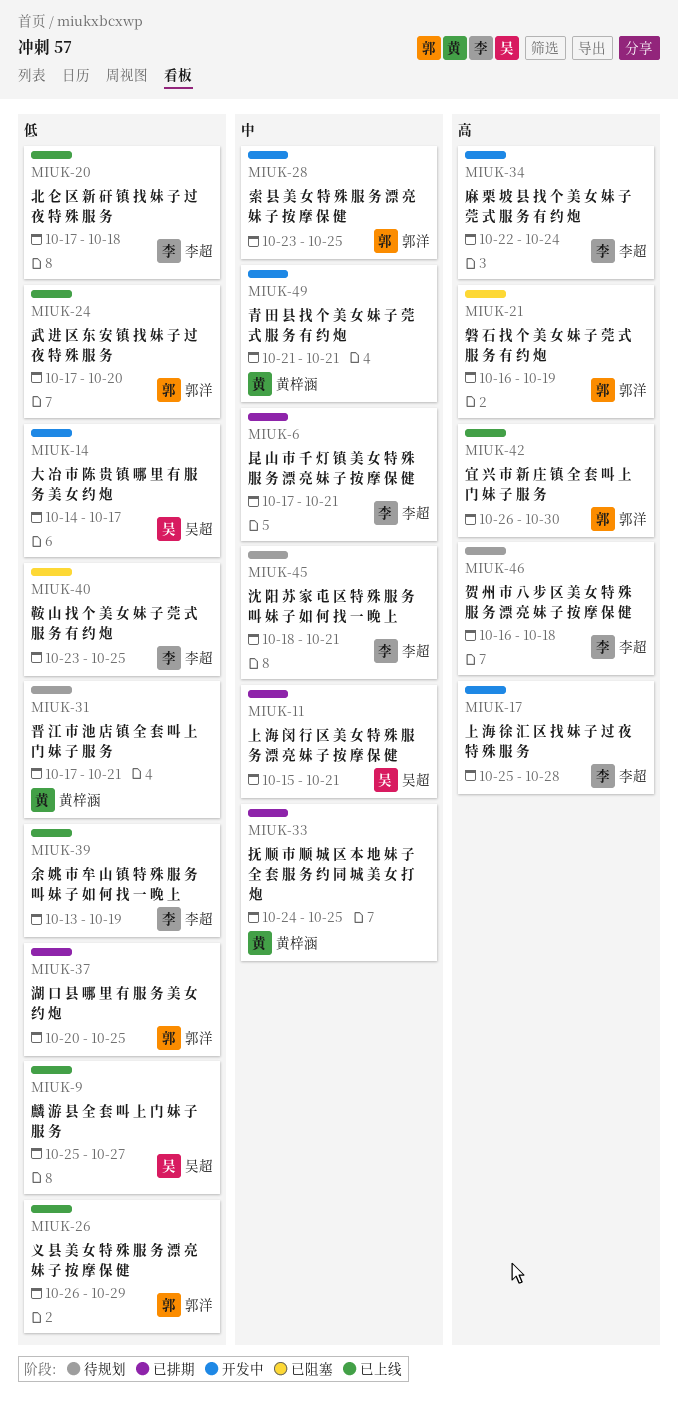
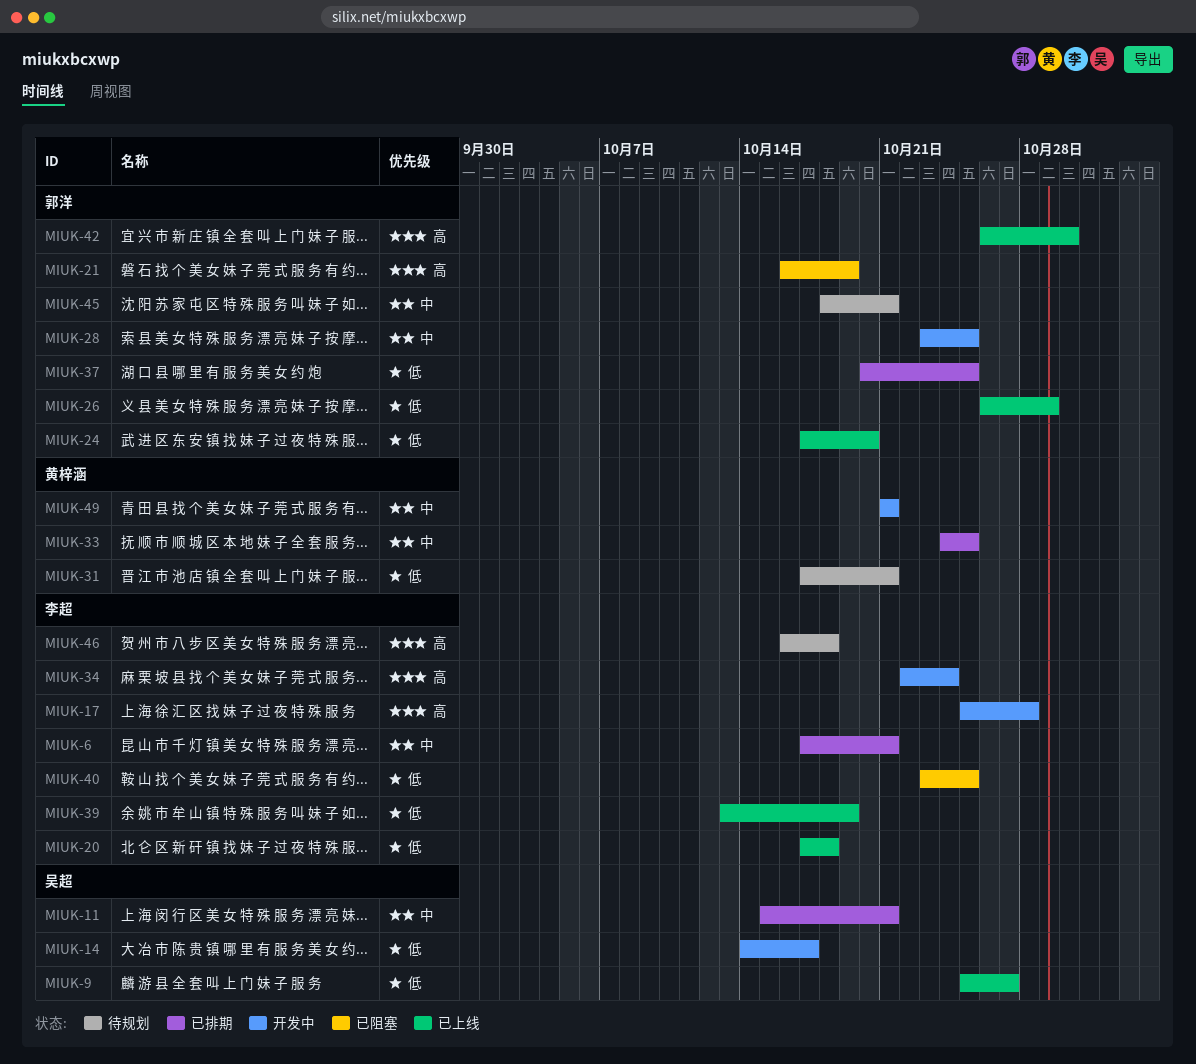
MIUK-45, owner: 李超 -> 郭洋

